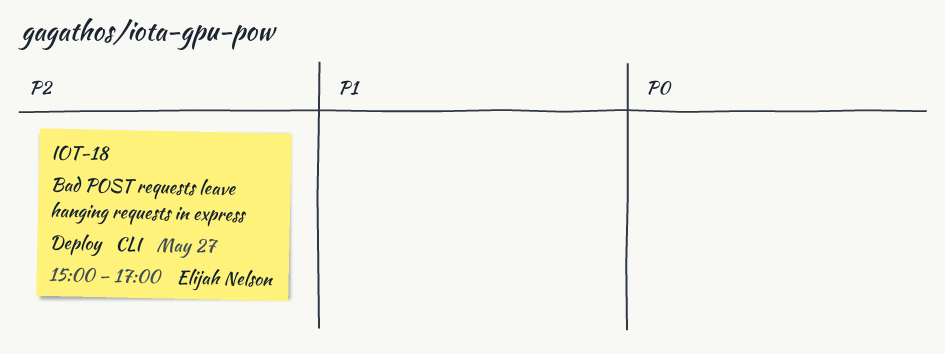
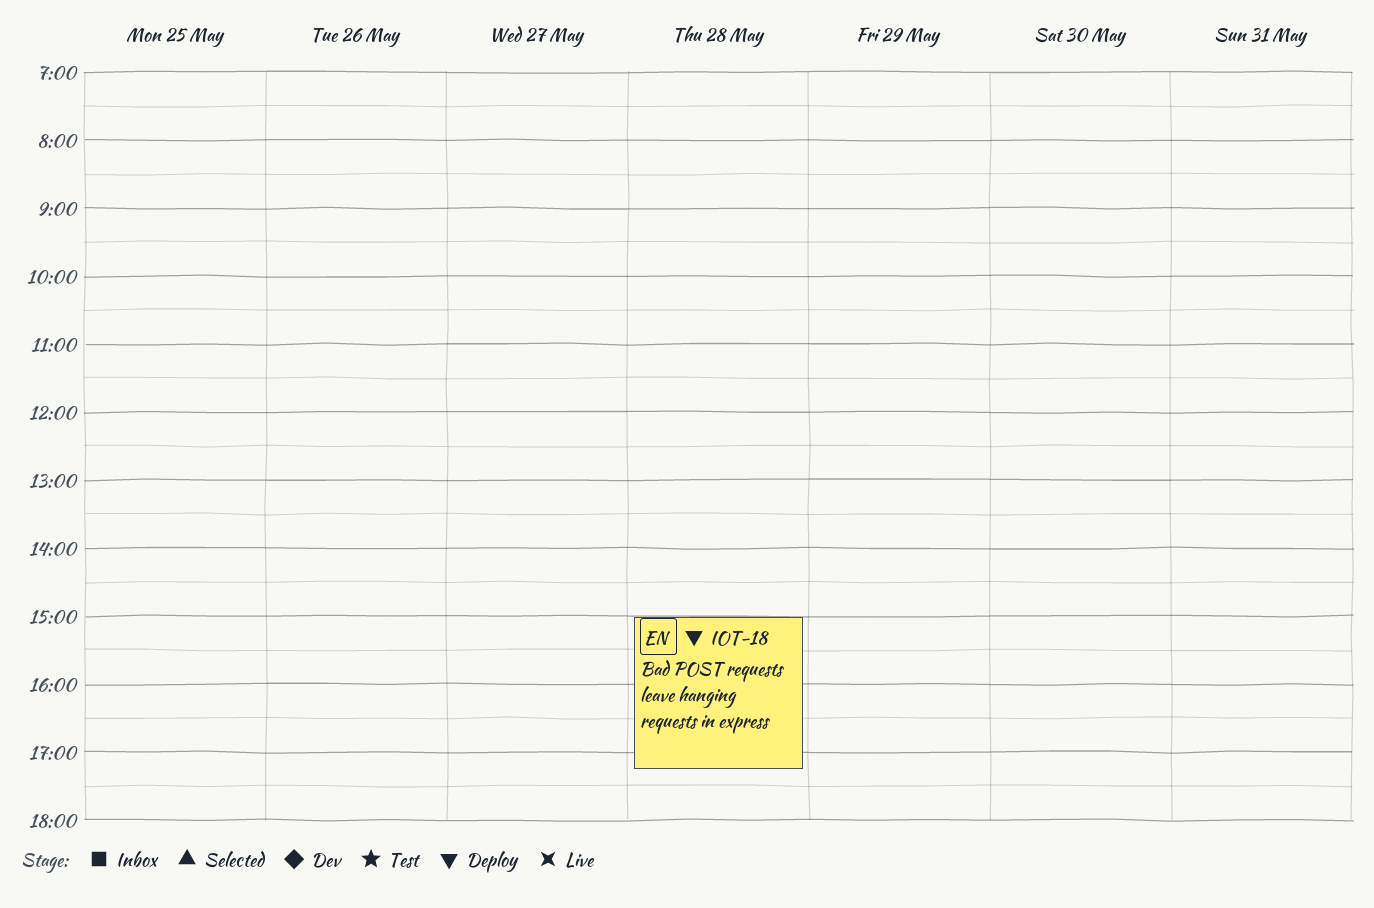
IOT-18, day: May 27 -> May 28
IOT-18, ends: 17:00 -> 17:15

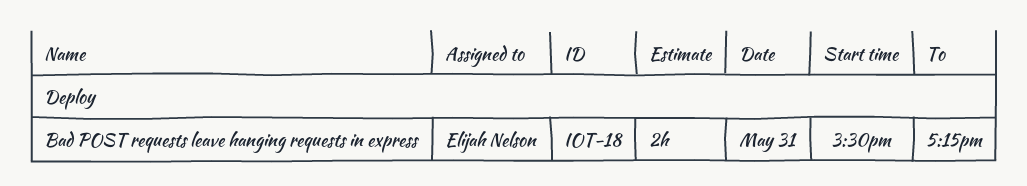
IOT-18, day: May 28 -> May 31
IOT-18, begins: 15:00 -> 15:30

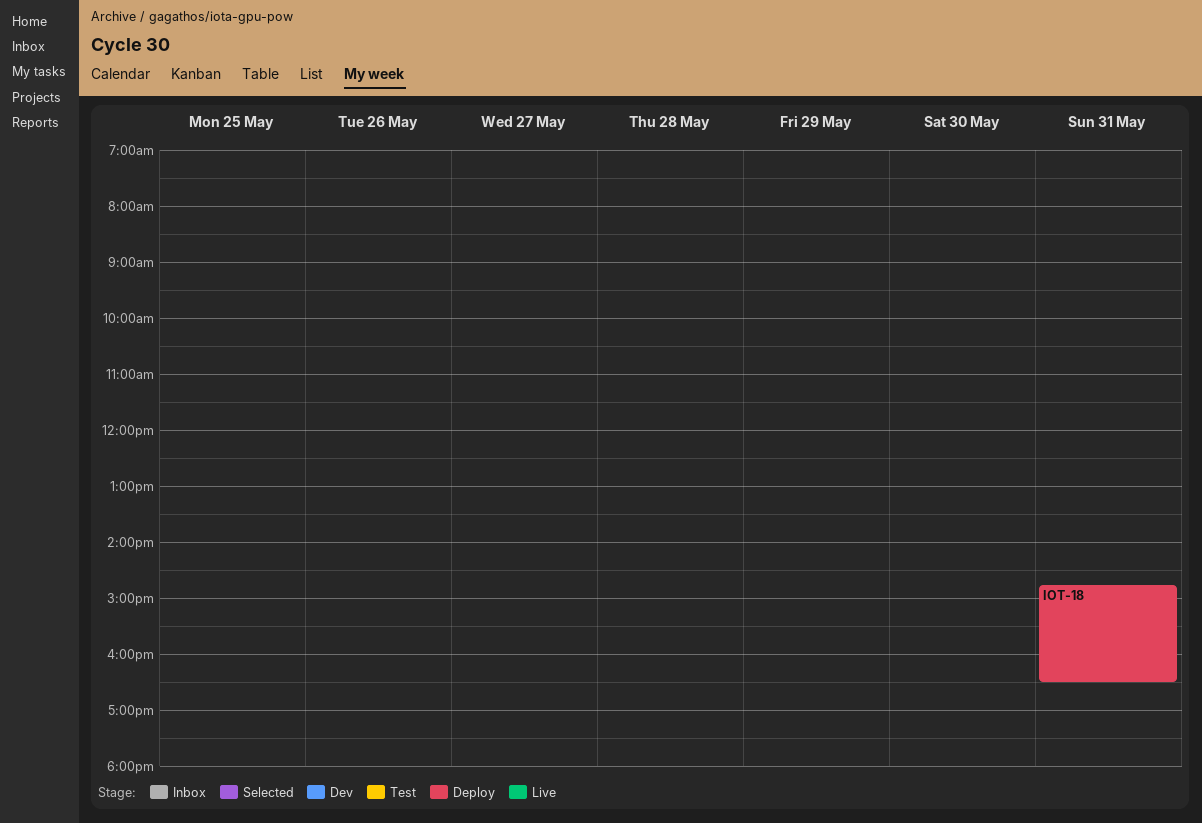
IOT-18, begins: 15:30 -> 14:45
IOT-18, ends: 17:15 -> 16:30

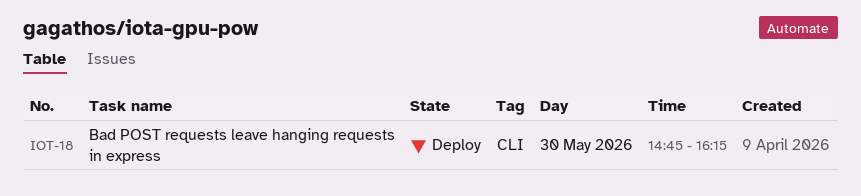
IOT-18, day: May 31 -> May 30
IOT-18, ends: 16:30 -> 16:15

